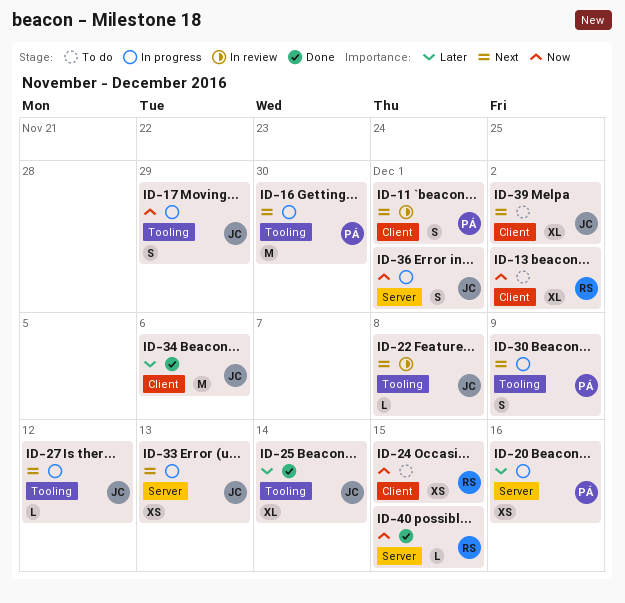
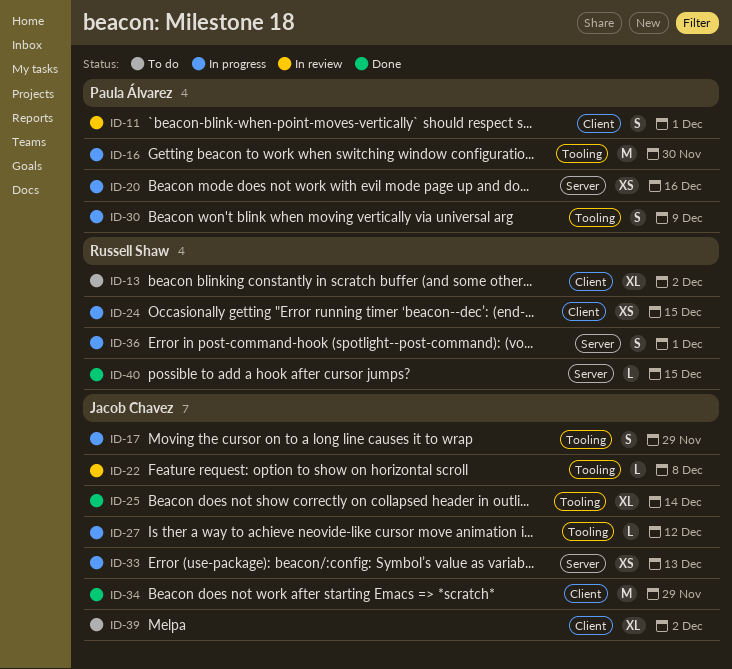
ID-24, status: To do -> In progress
ID-34, due: Dec 6 -> Nov 29
ID-36, owner: Jacob Chavez -> Russell Shaw

